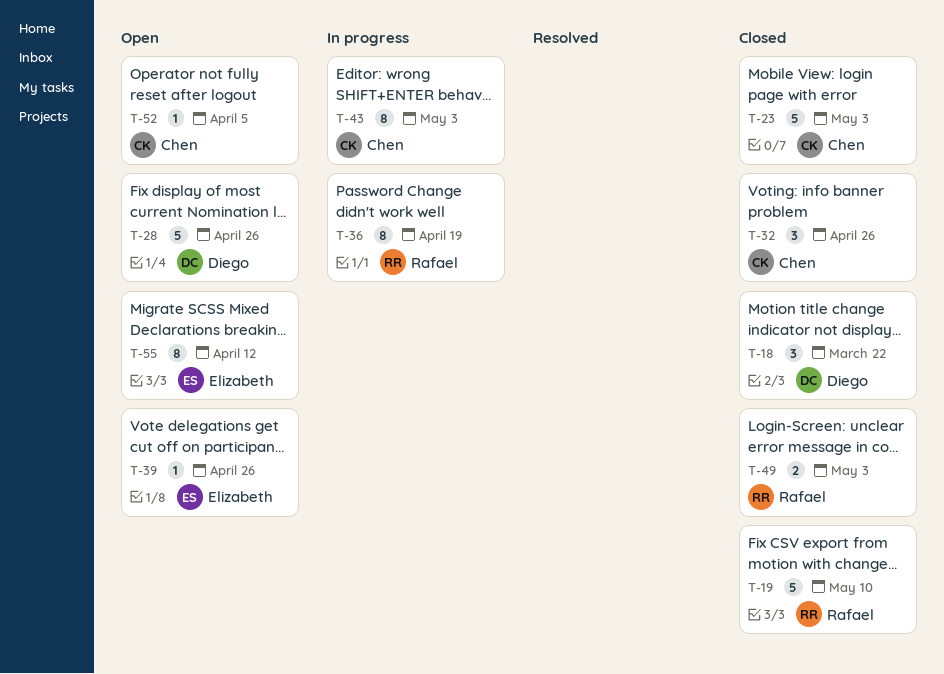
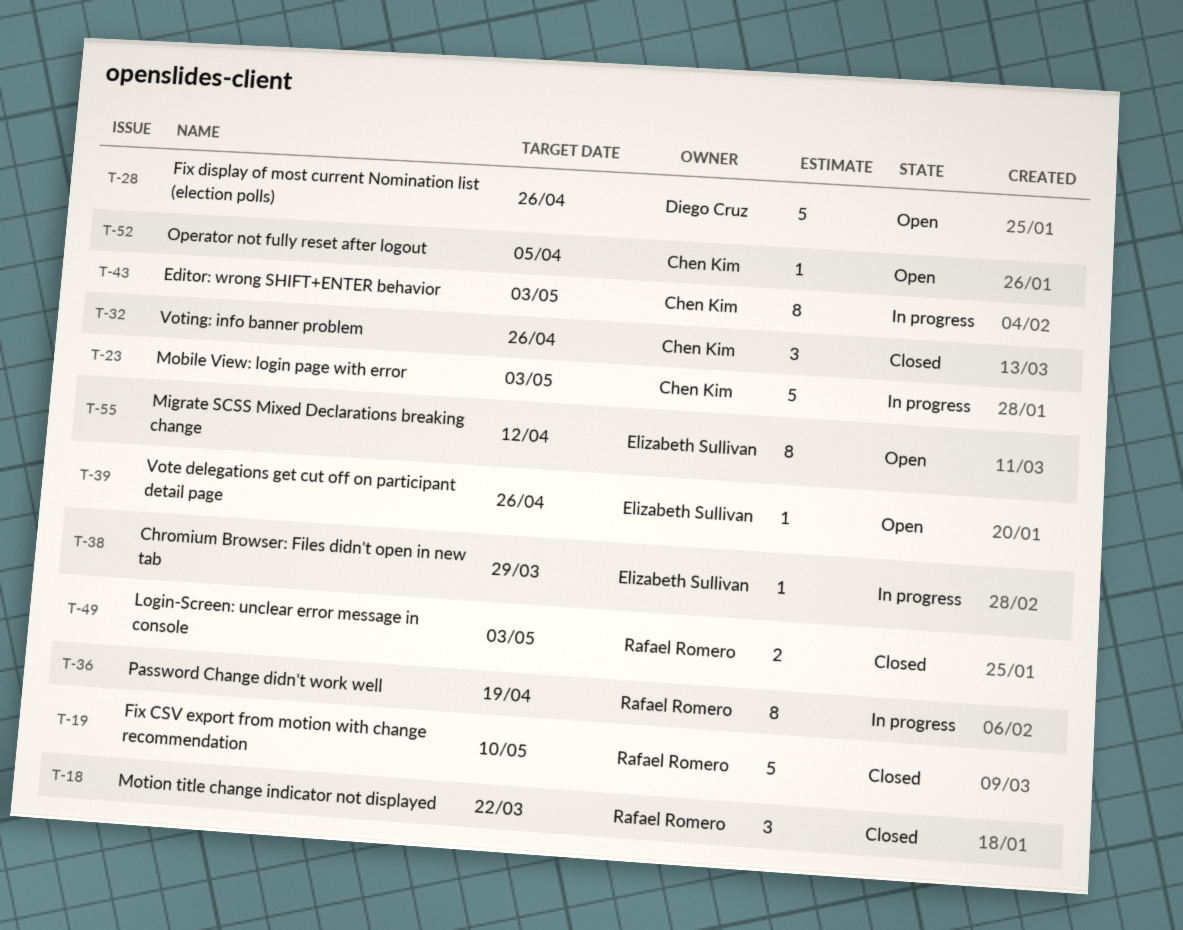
T-18, owner: Diego Cruz -> Rafael Romero
T-23, status: Closed -> In progress
T-38: none -> present

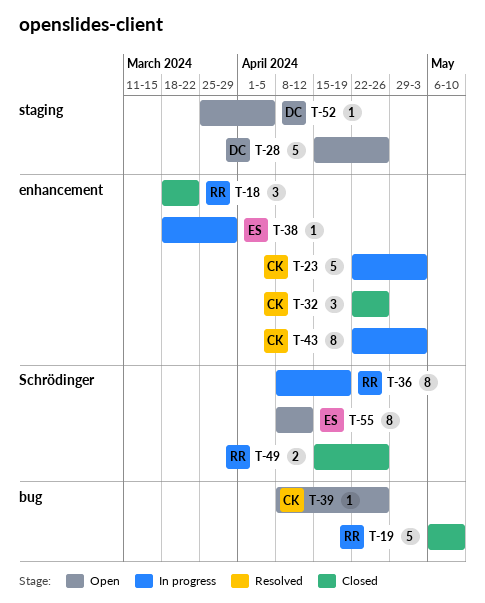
T-39, owner: Elizabeth Sullivan -> Chen Kim
T-49, due: May 3 -> Apr 26
T-52, owner: Chen Kim -> Diego Cruz

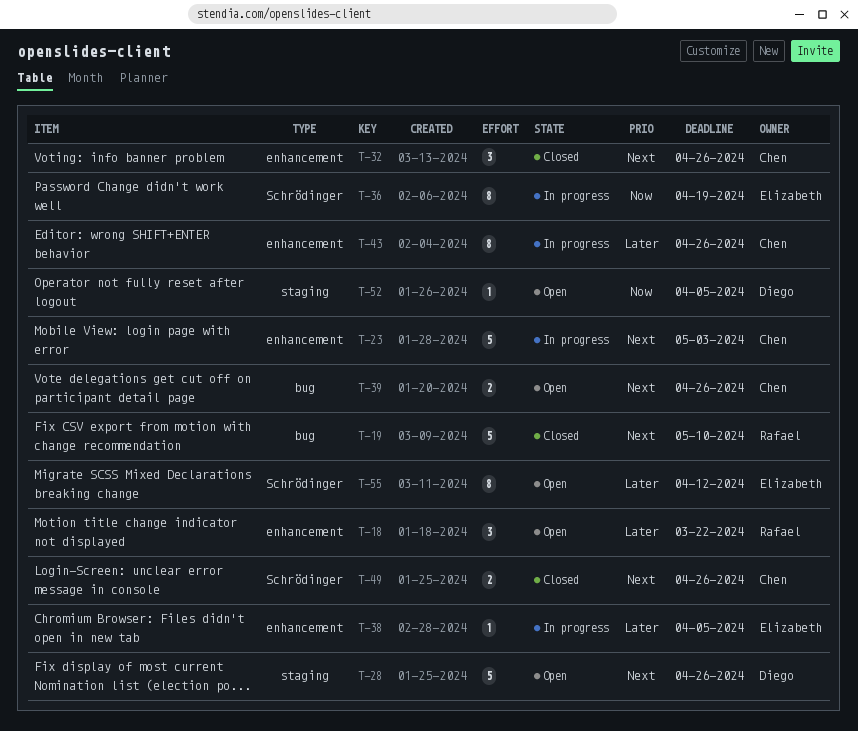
T-18, status: Closed -> Open
T-36, owner: Rafael -> Elizabeth
T-38, due: Mar 29 -> Apr 5
T-39, estimate: 1 -> 2
T-43, due: May 3 -> Apr 26
T-49, owner: Rafael -> Chen

